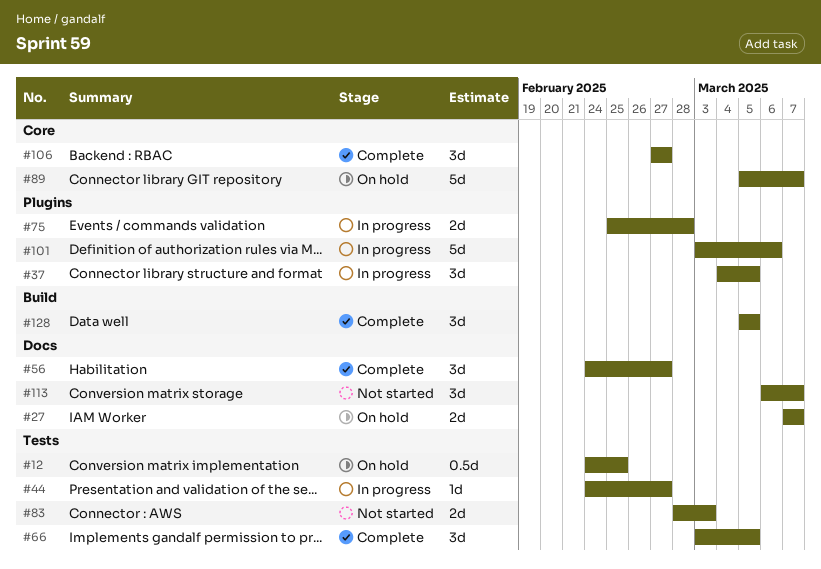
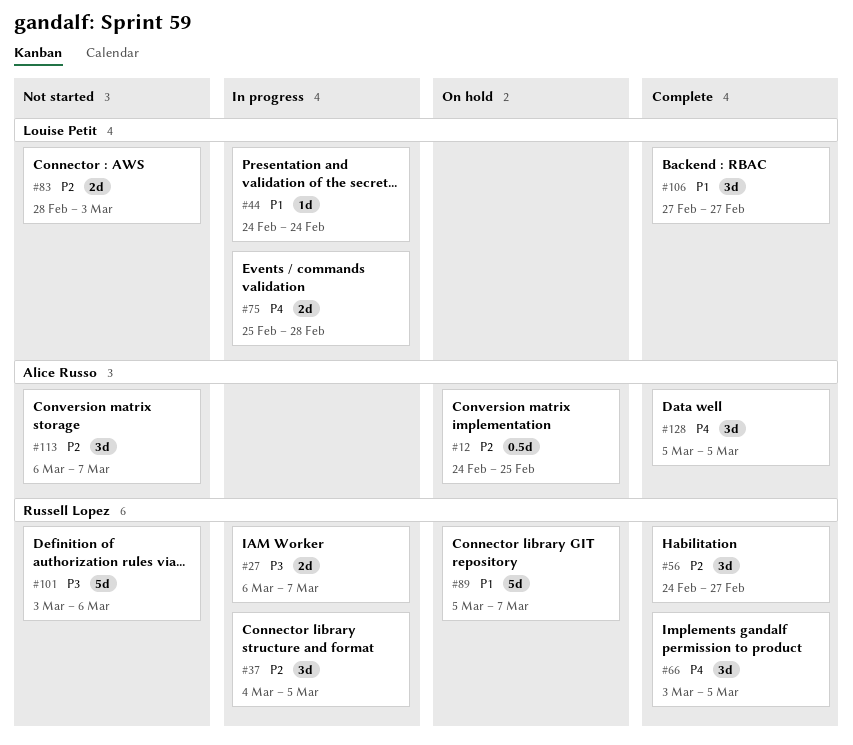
#27, status: On hold -> In progress
#27, start: Mar 7 -> Mar 6
#44, due: Feb 27 -> Feb 24
#101, status: In progress -> Not started

